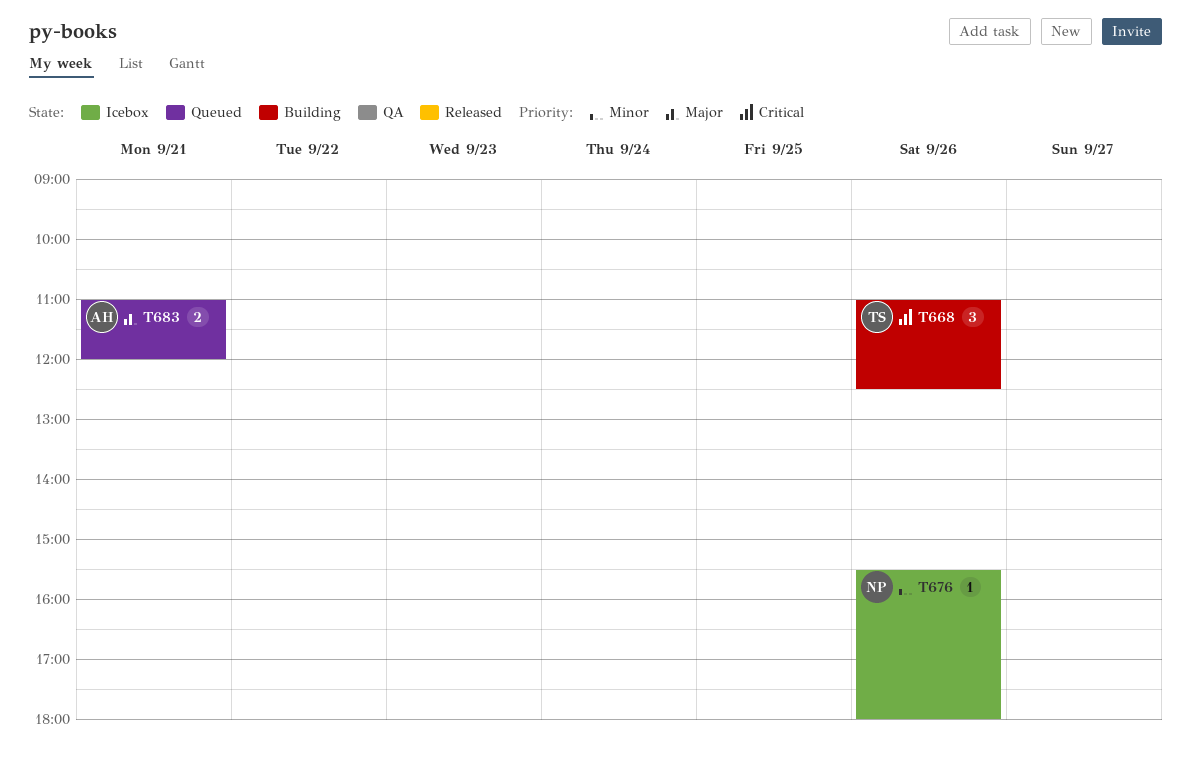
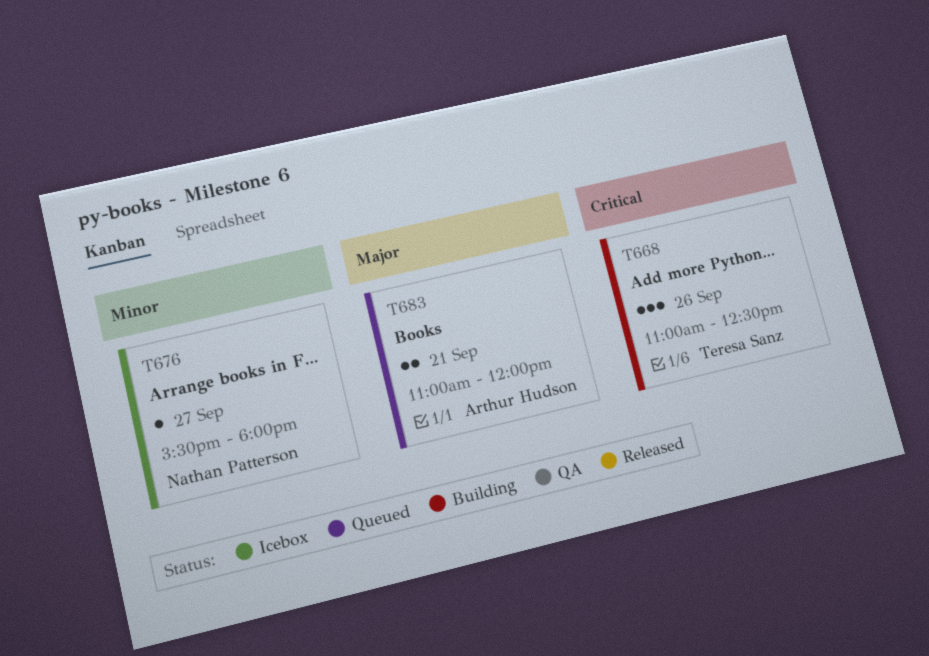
T676, day: Sep 26 -> Sep 27

